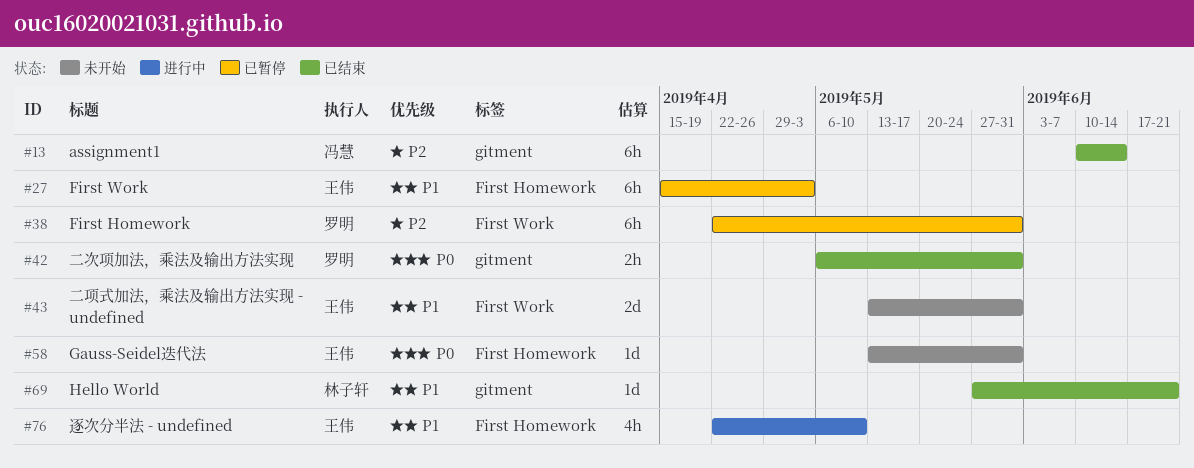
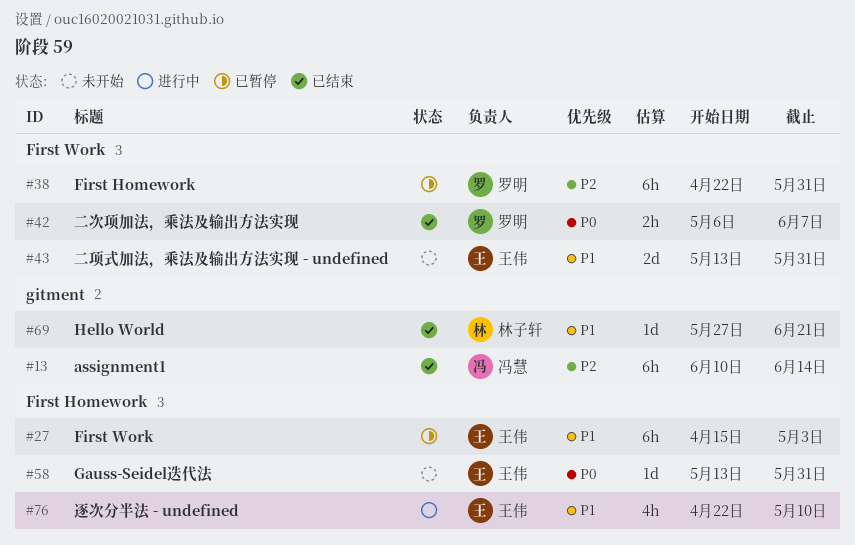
#42, label: gitment -> First Work
#42, due: May 31 -> Jun 7

